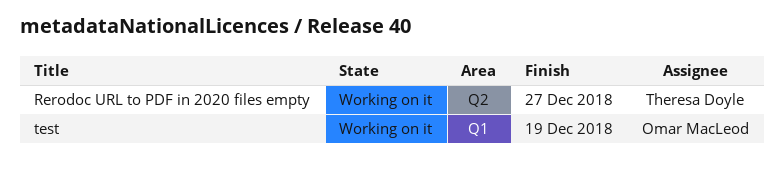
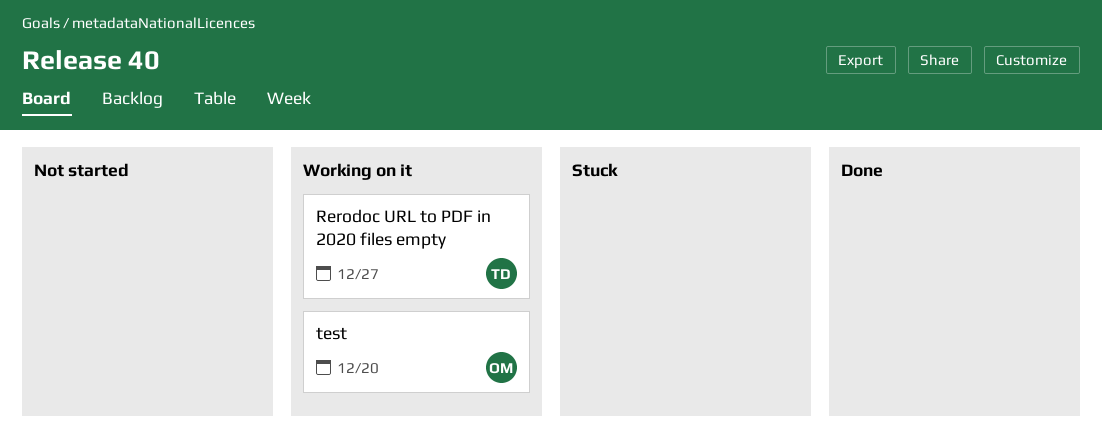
test, due: Dec 19 -> Dec 20

